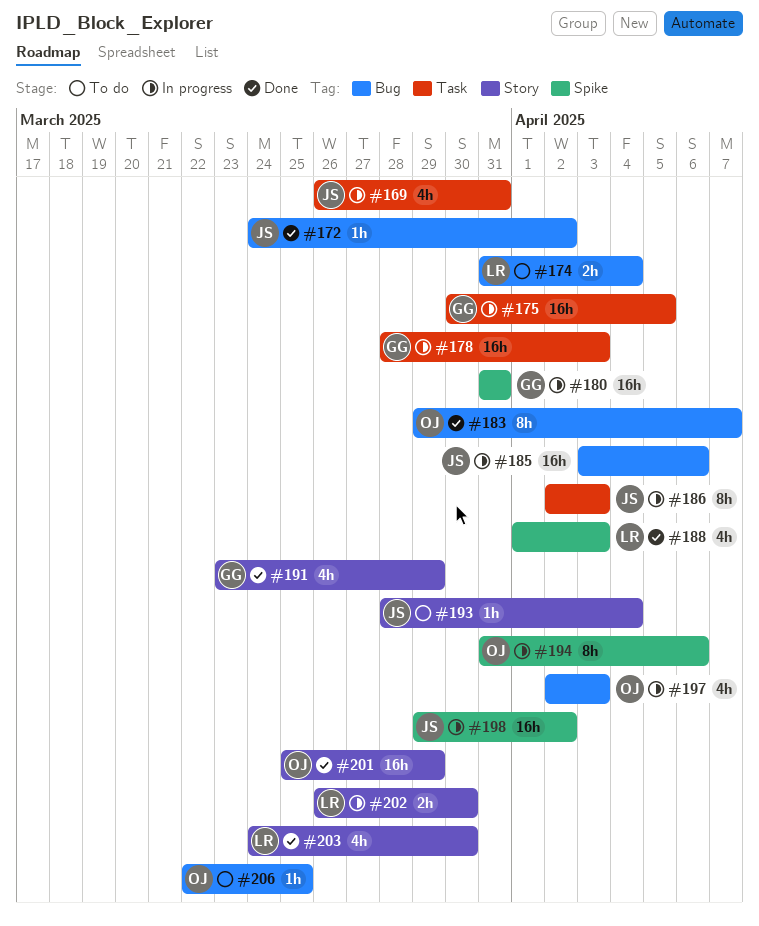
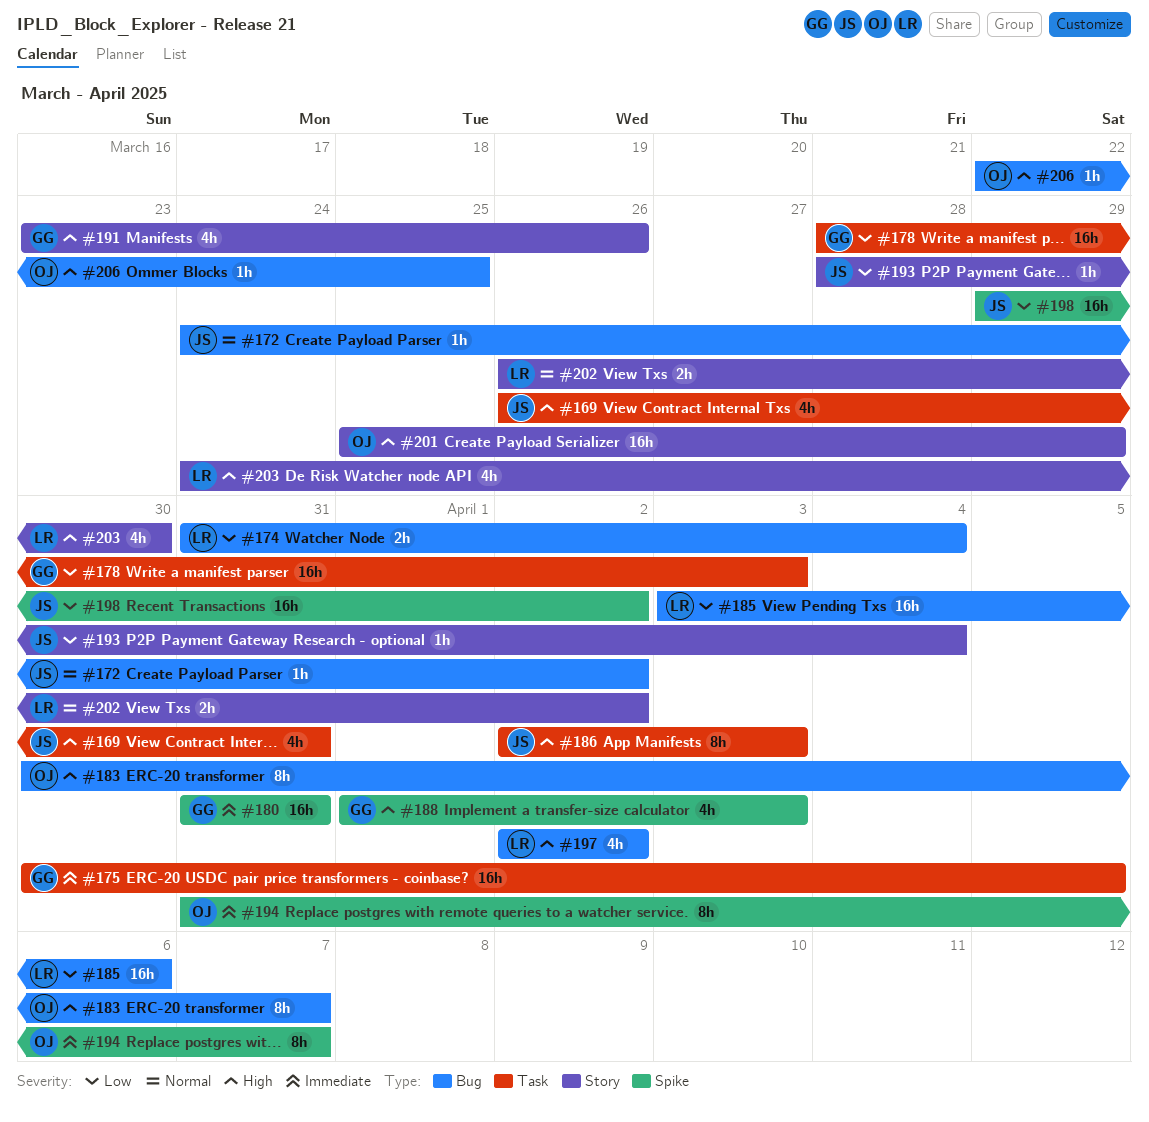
#183, start: Mar 29 -> Mar 30
#185, owner: JS -> LR
#188, owner: LR -> GG
#191, due: Mar 29 -> Mar 26
#194, due: Apr 6 -> Apr 7
#197, owner: OJ -> LR
#197, due: Apr 3 -> Apr 2
#202, due: Mar 30 -> Apr 2

